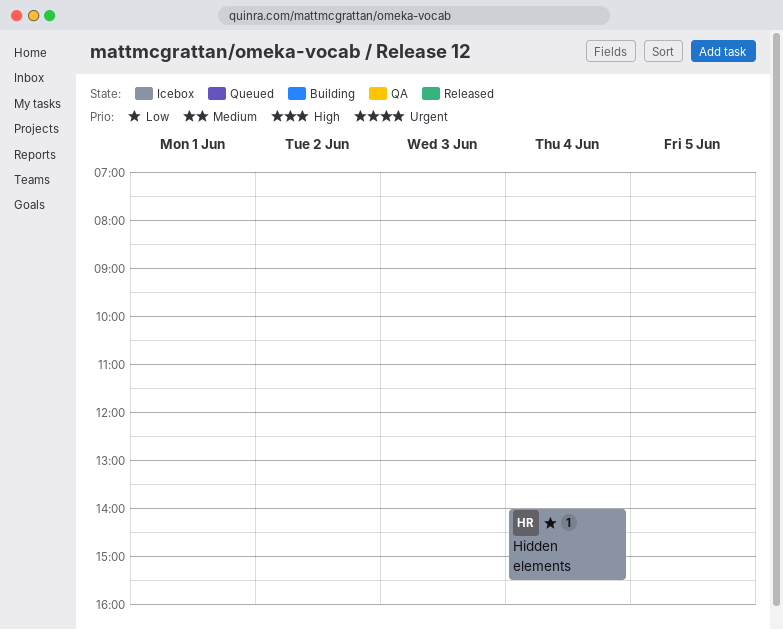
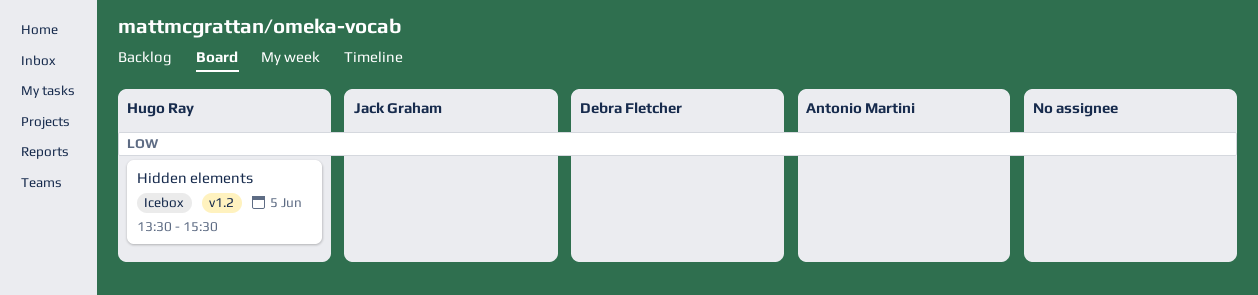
Hidden elements, day: Jun 4 -> Jun 5
Hidden elements, begins: 14:00 -> 13:30

